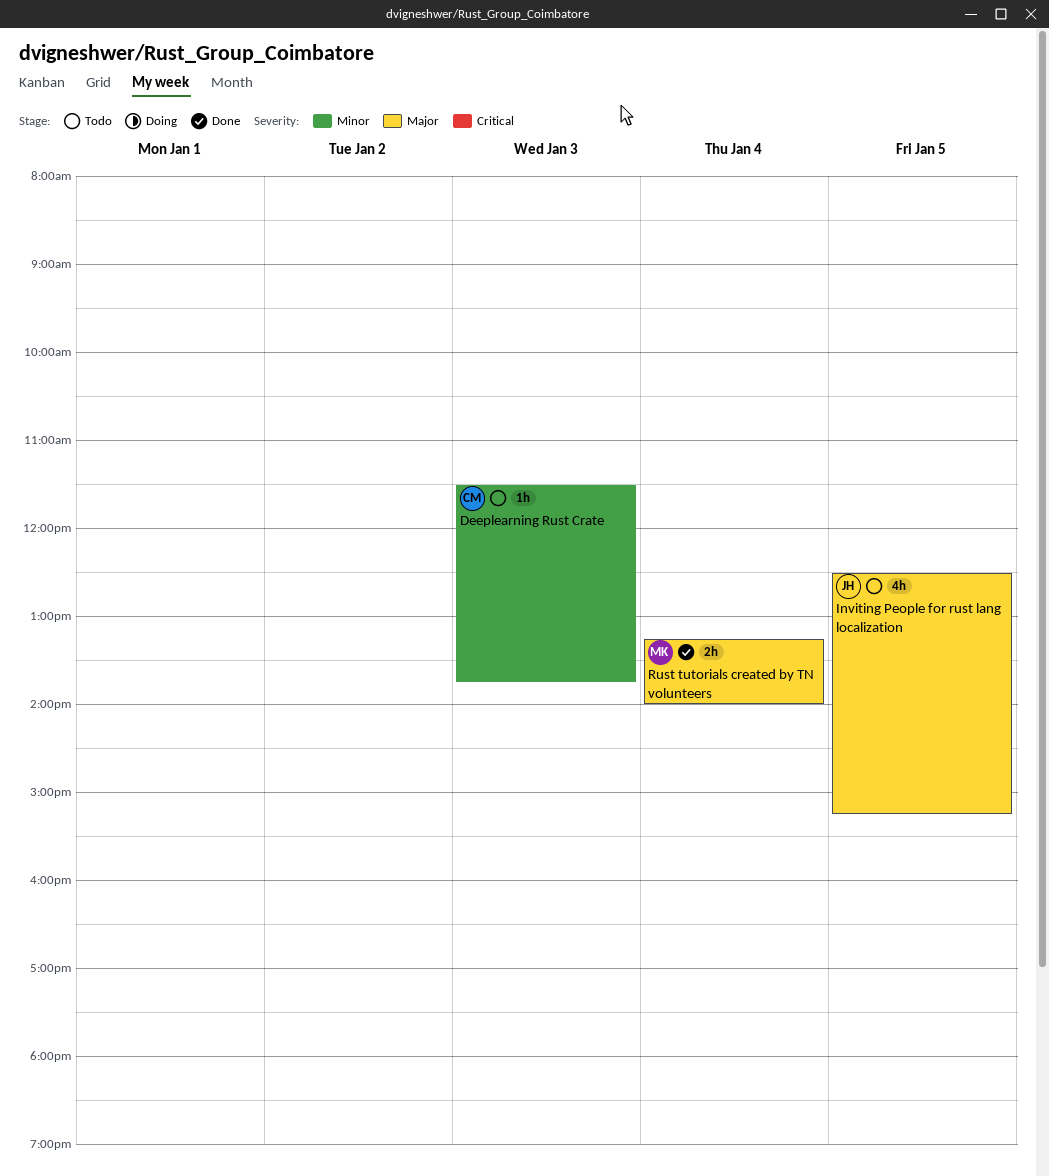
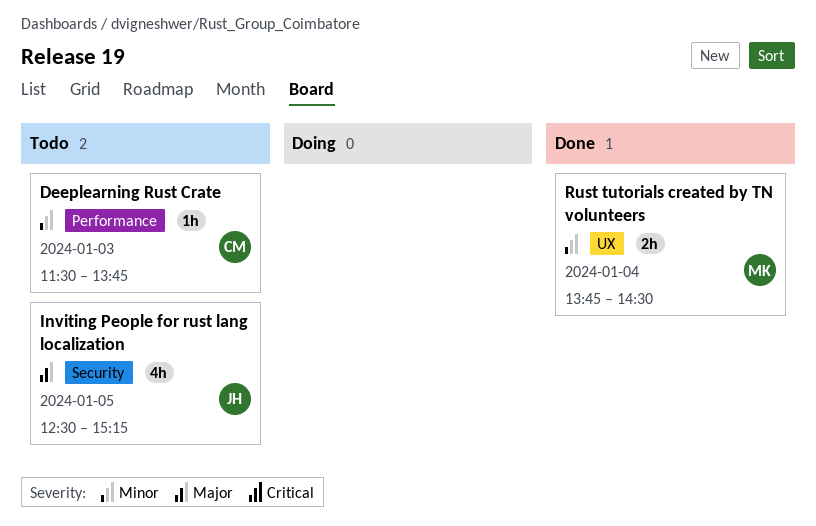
Rust tutorials created by TN volunteers, priority: Major -> Minor
Rust tutorials created by TN volunteers, begins: 13:15 -> 13:45
Rust tutorials created by TN volunteers, ends: 14:00 -> 14:30

